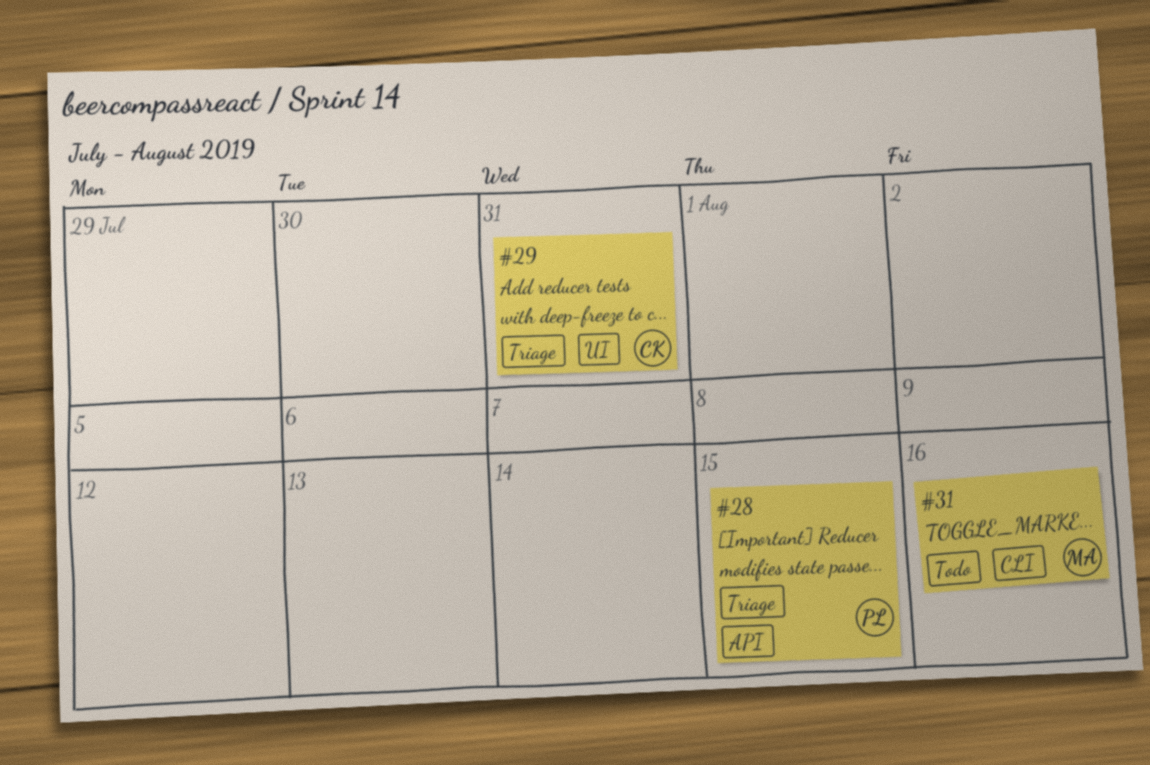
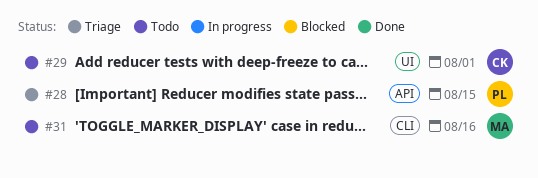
#29, status: Triage -> Todo
#29, due: Jul 31 -> Aug 1

